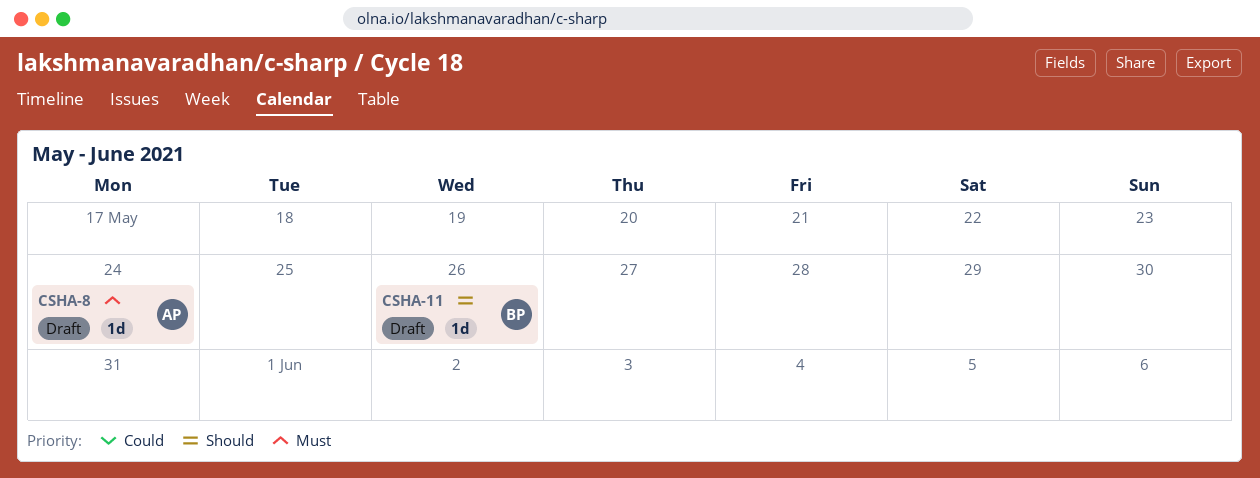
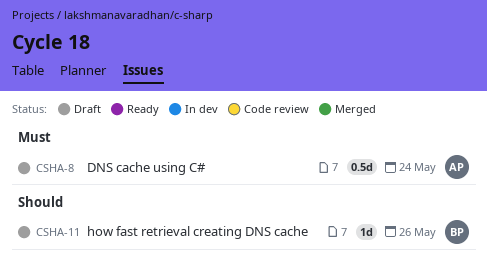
CSHA-8, estimate: 1d -> 0.5d

